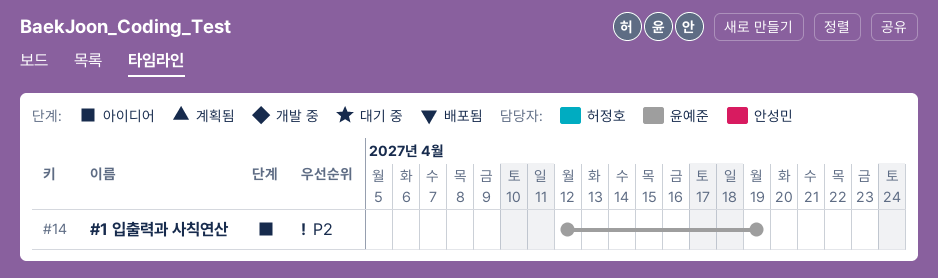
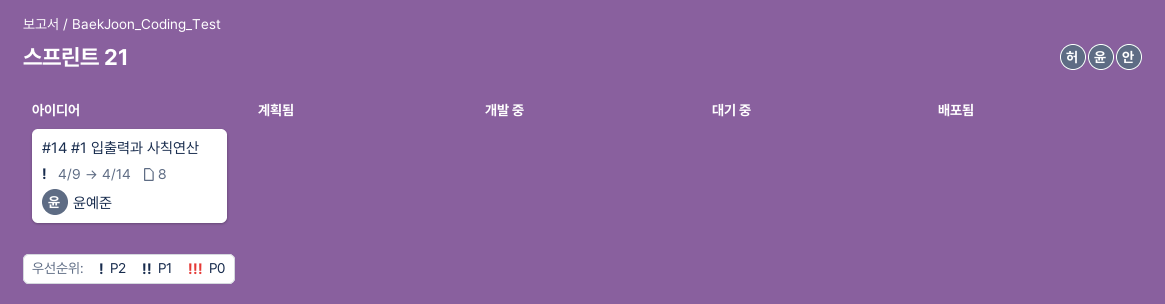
#14, start: Apr 12 -> Apr 9
#14, due: Apr 19 -> Apr 14

